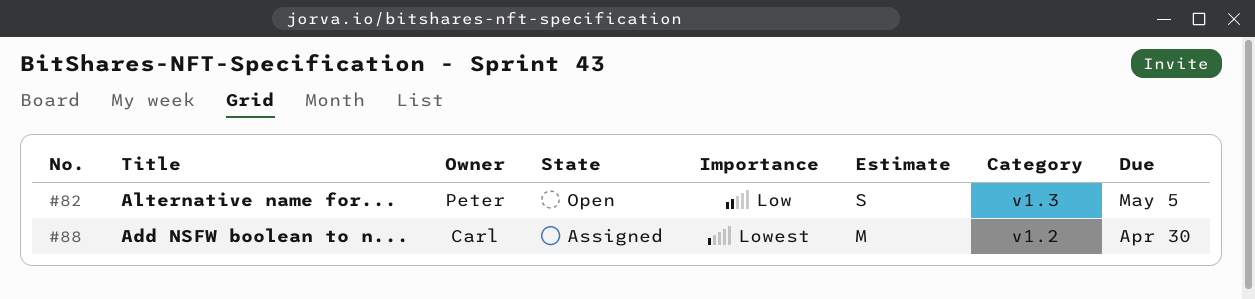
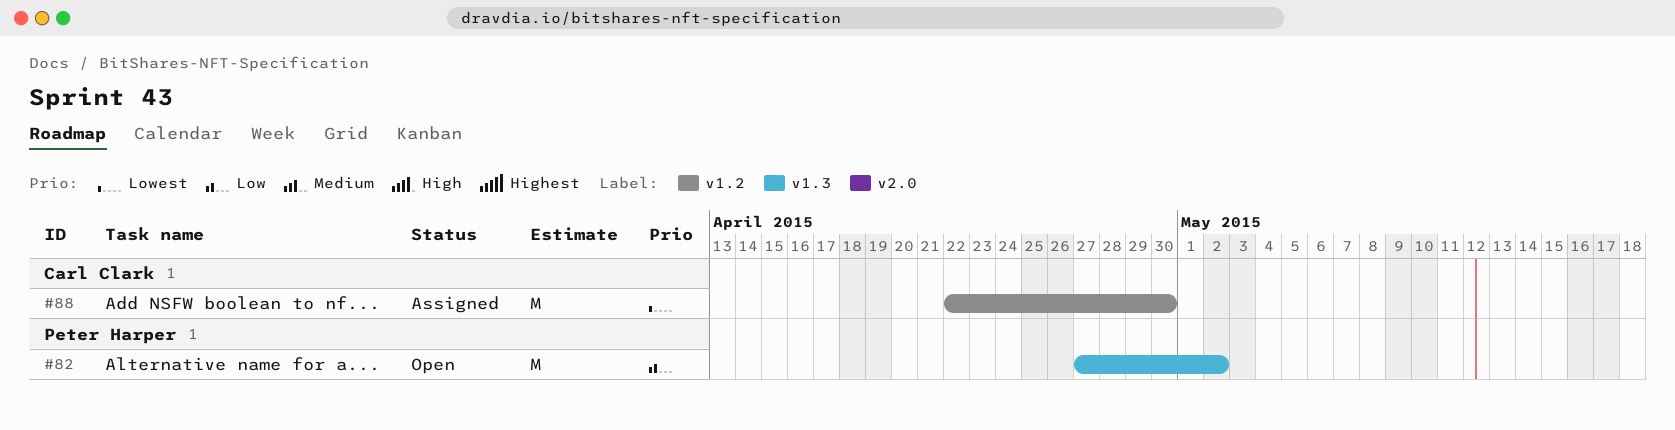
#82, estimate: S -> M
#82, due: May 5 -> May 2

